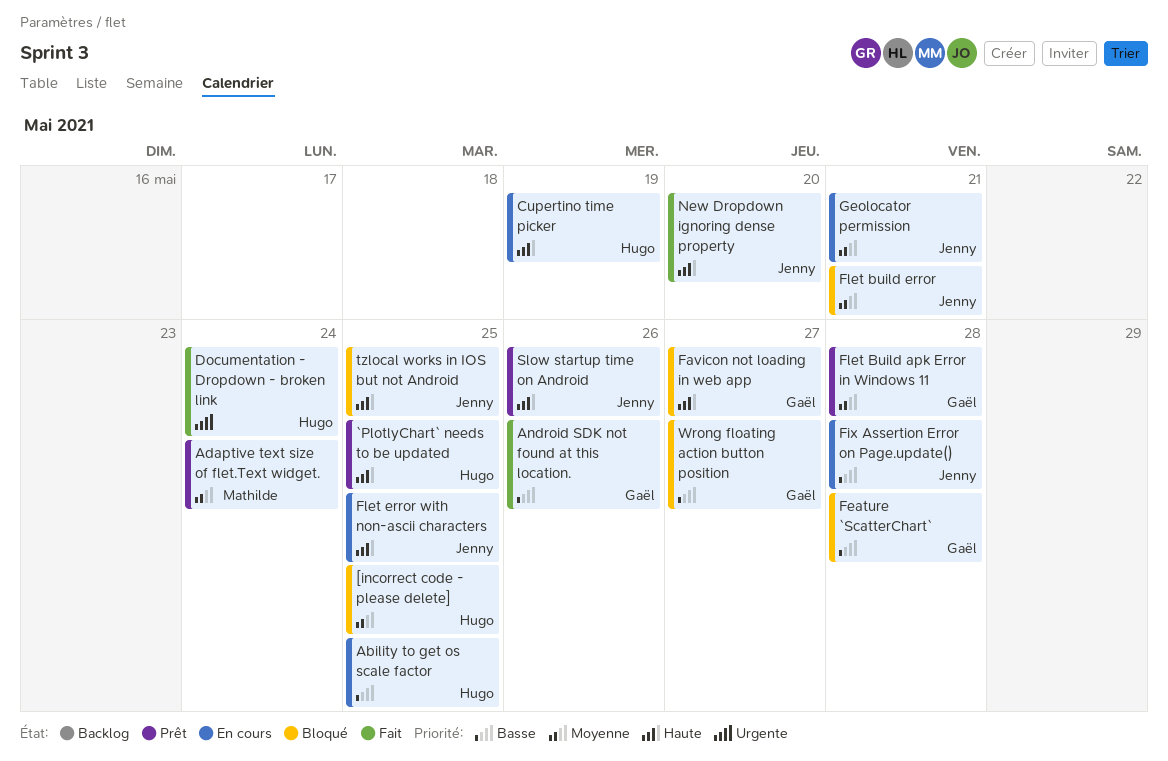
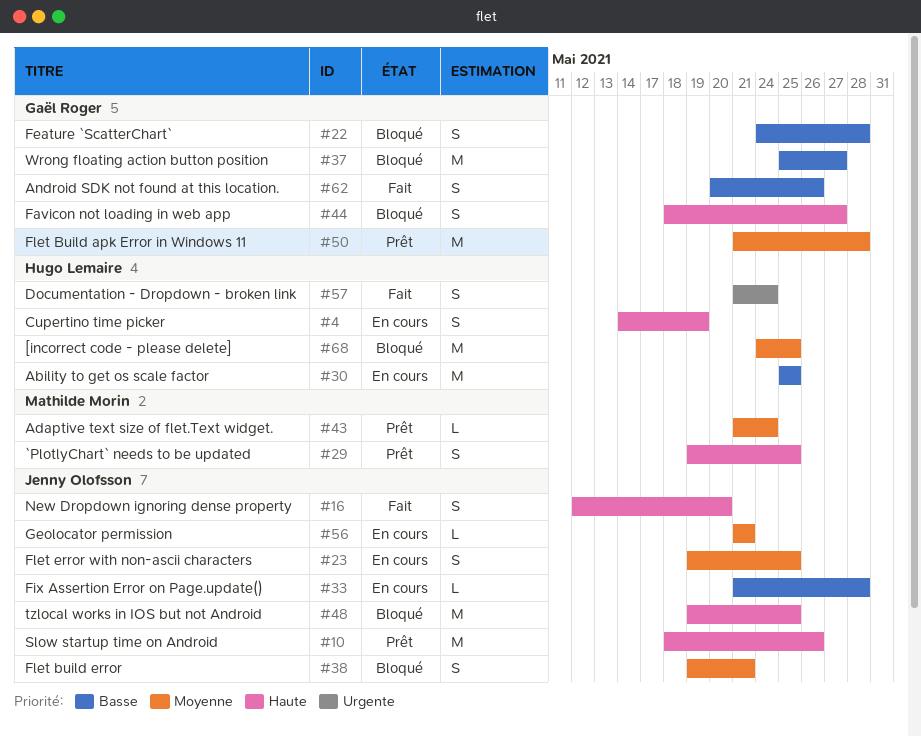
`PlotlyChart` needs to be updated, owner: Hugo Lemaire -> Mathilde Morin
Flet error with non-ascii characters, priority: Haute -> Moyenne

